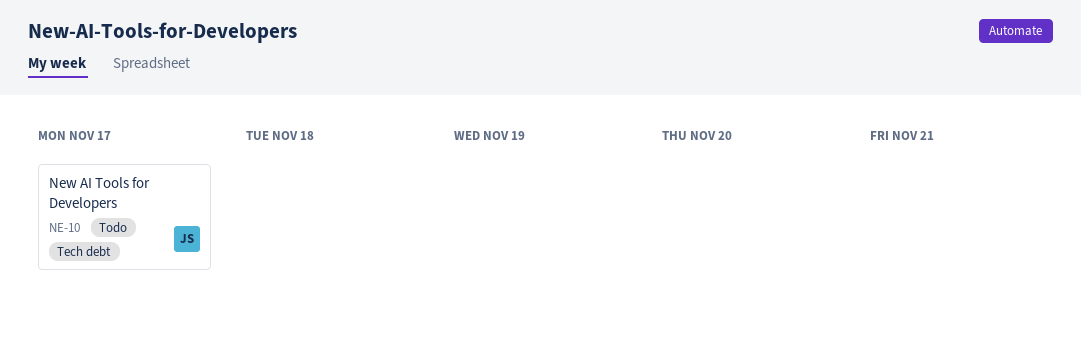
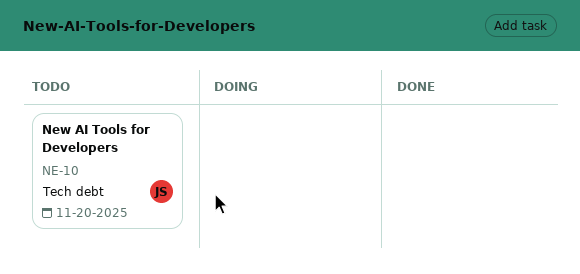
NE-10, due: Nov 17 -> Nov 20

